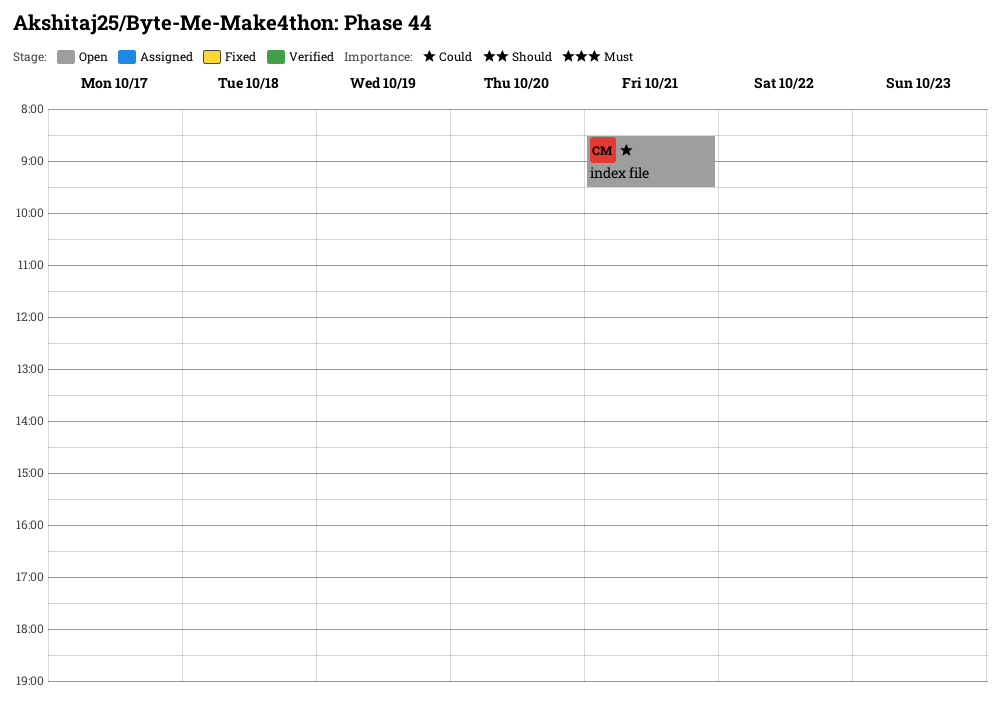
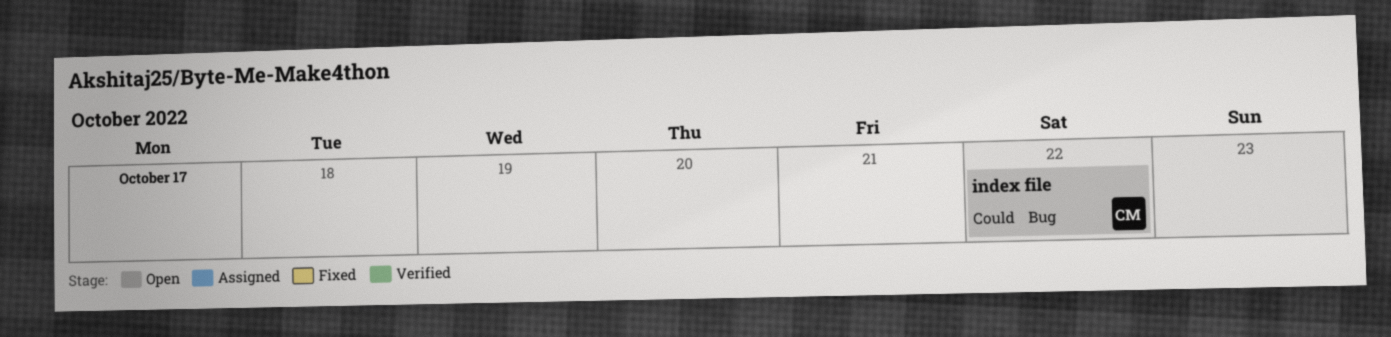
index file, day: Oct 21 -> Oct 22

